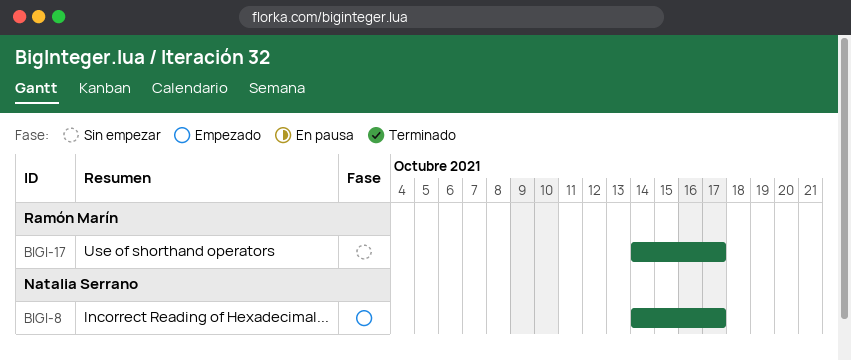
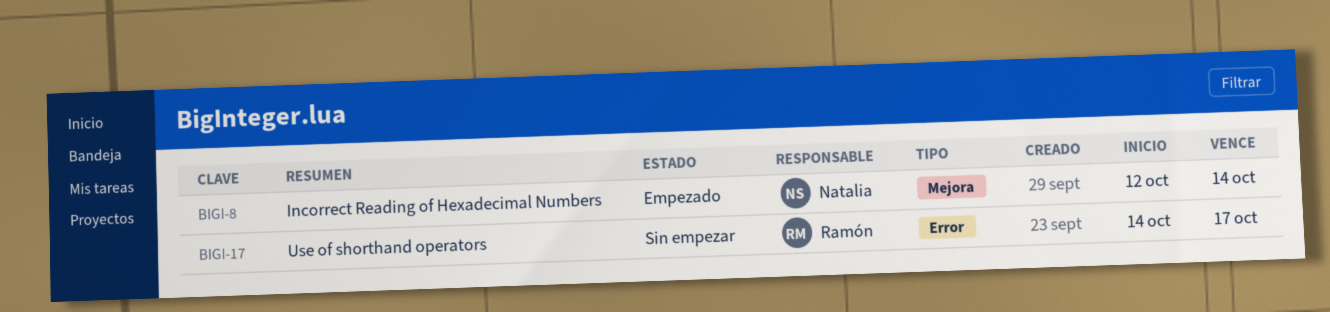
BIGI-8, start: Oct 14 -> Oct 12
BIGI-8, due: Oct 17 -> Oct 14

